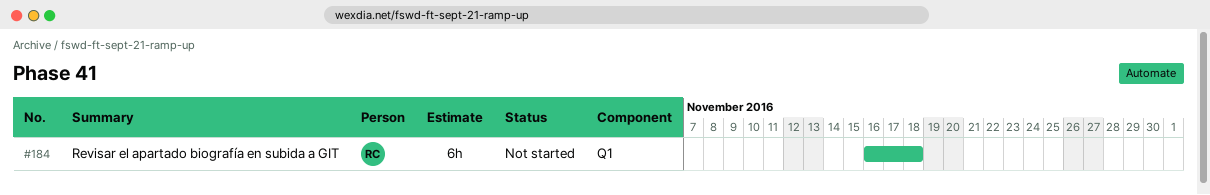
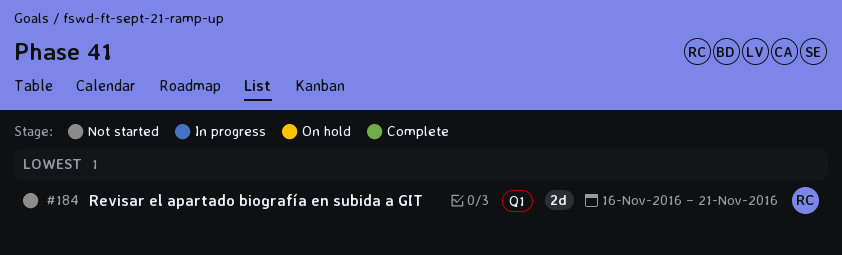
#184, estimate: 6h -> 2d
#184, due: Nov 18 -> Nov 21

